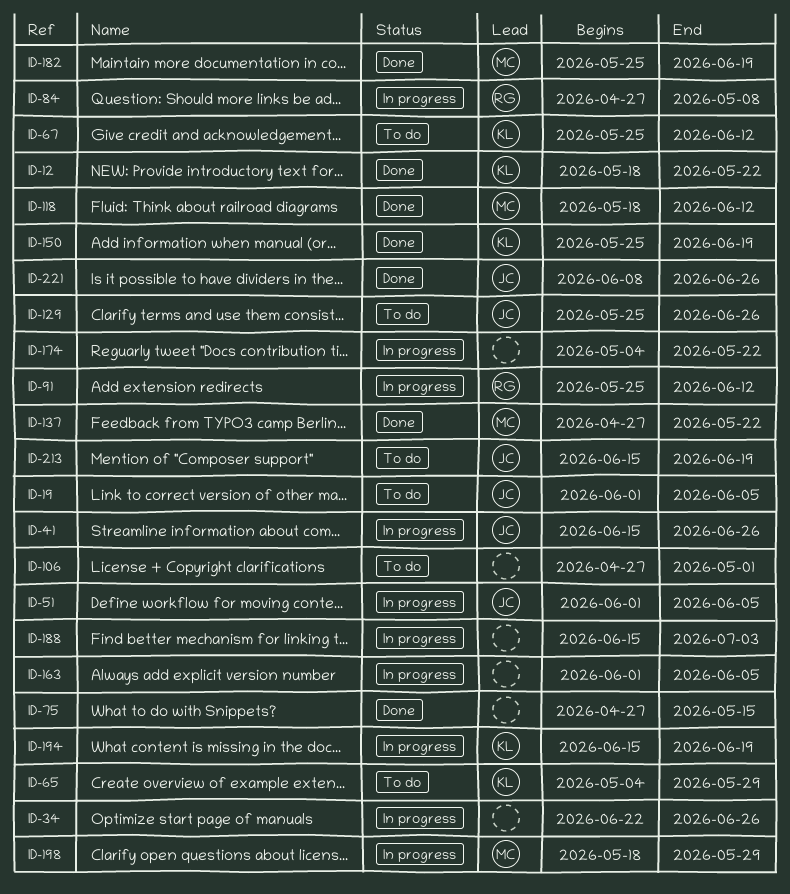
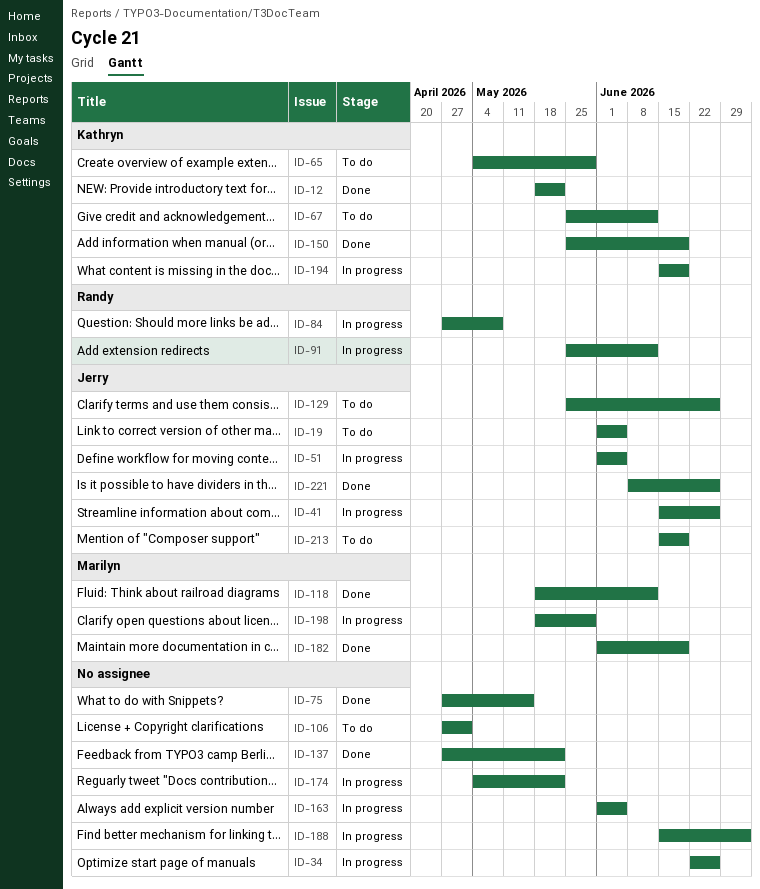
ID-137, owner: Marilyn -> none
ID-182, start: May 25 -> Jun 1

